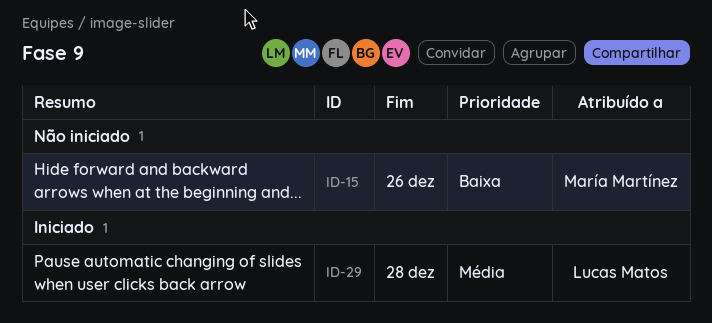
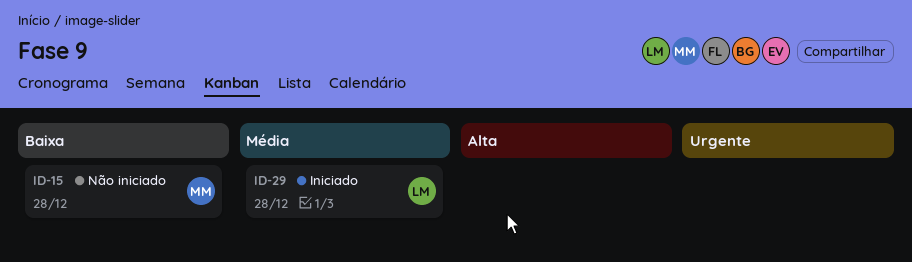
ID-15, due: Dec 26 -> Dec 28

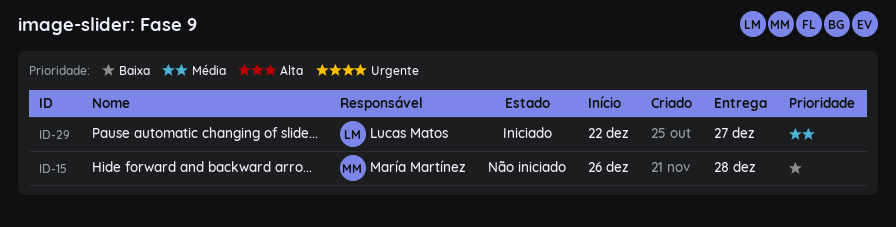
ID-29, due: Dec 28 -> Dec 27

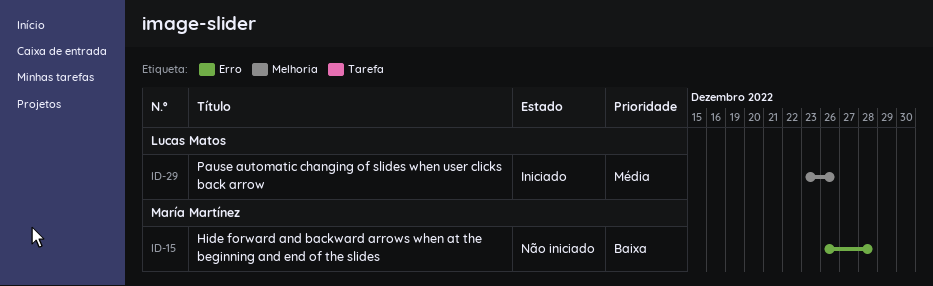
ID-29, start: Dec 22 -> Dec 23
ID-29, due: Dec 27 -> Dec 26

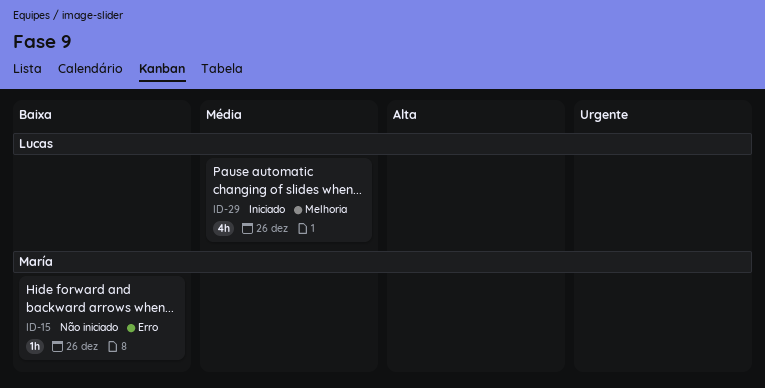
ID-15, due: Dec 28 -> Dec 26

